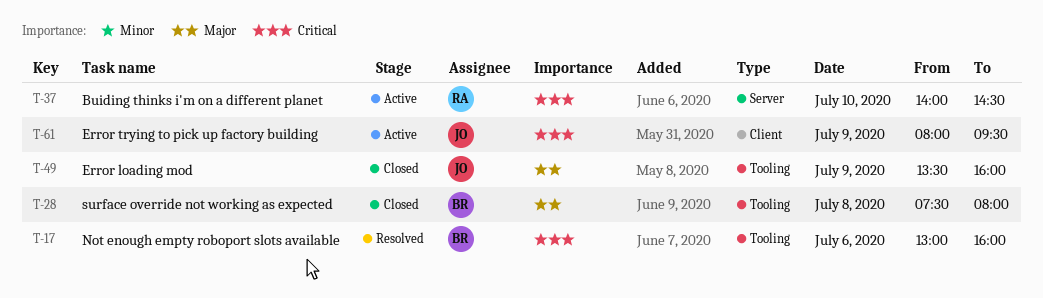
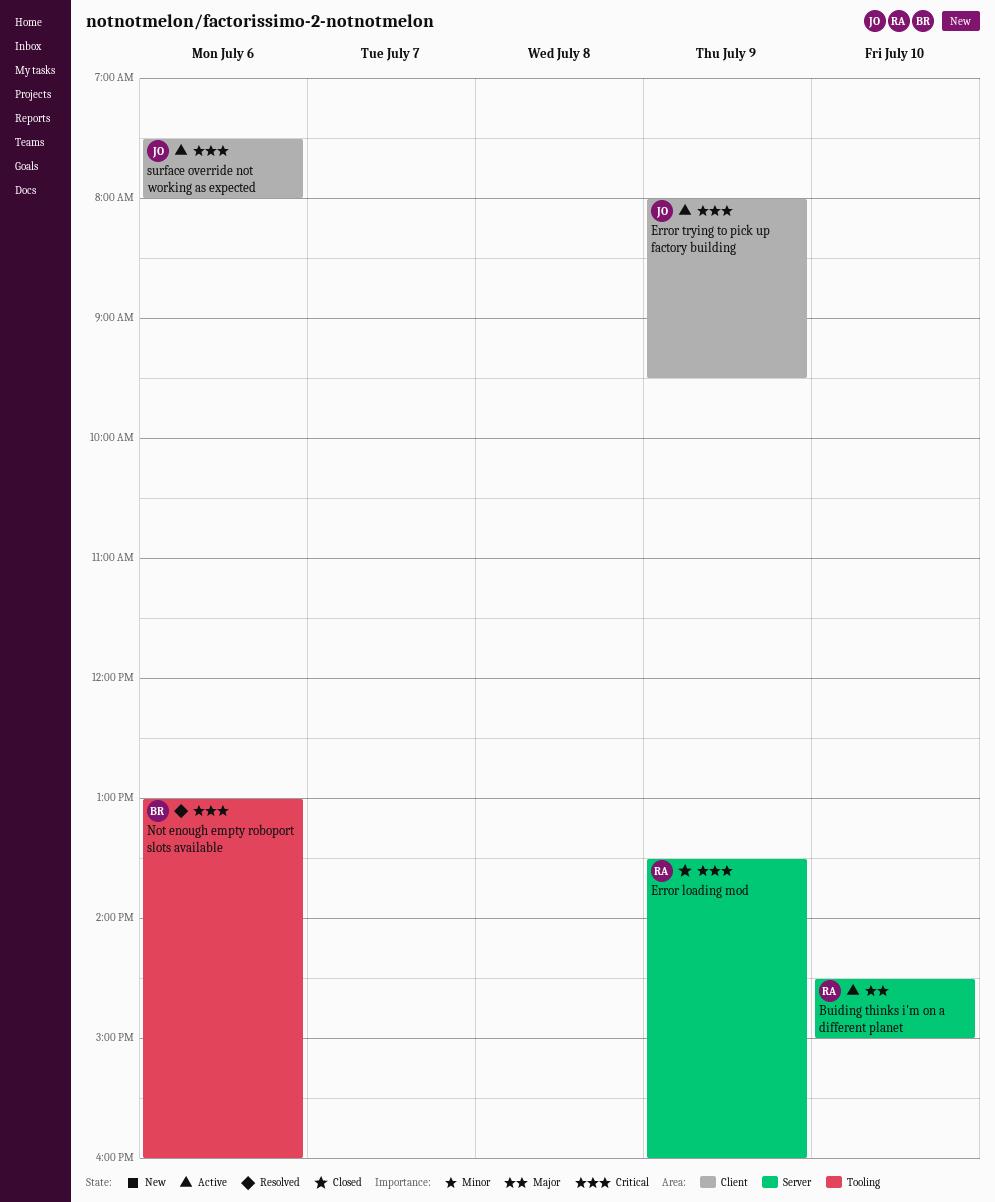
Buiding thinks i'm on a different planet, priority: Critical -> Major
Buiding thinks i'm on a different planet, begins: 14:00 -> 14:30
Buiding thinks i'm on a different planet, ends: 14:30 -> 15:00
Error loading mod, owner: JO -> RA
Error loading mod, priority: Major -> Critical
Error loading mod, label: Tooling -> Server
surface override not working as expected, status: Closed -> Active
surface override not working as expected, owner: BR -> JO
surface override not working as expected, priority: Major -> Critical
surface override not working as expected, label: Tooling -> Client
surface override not working as expected, day: Jul 8 -> Jul 6

